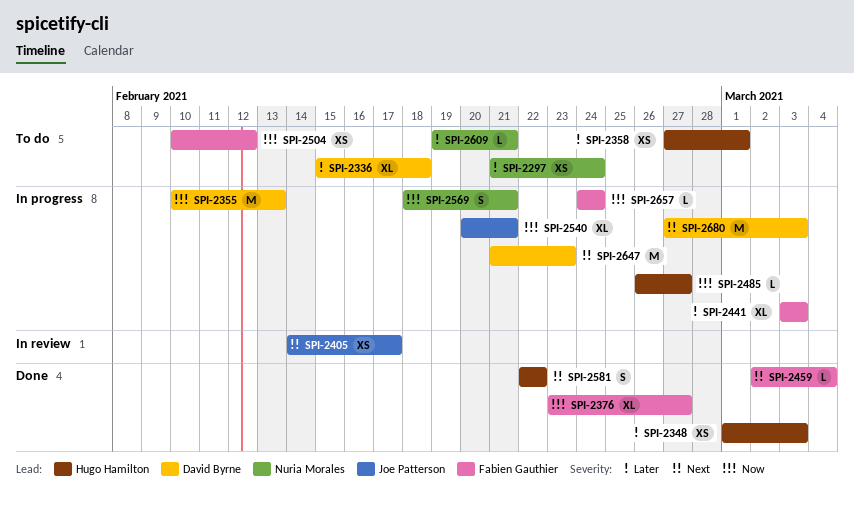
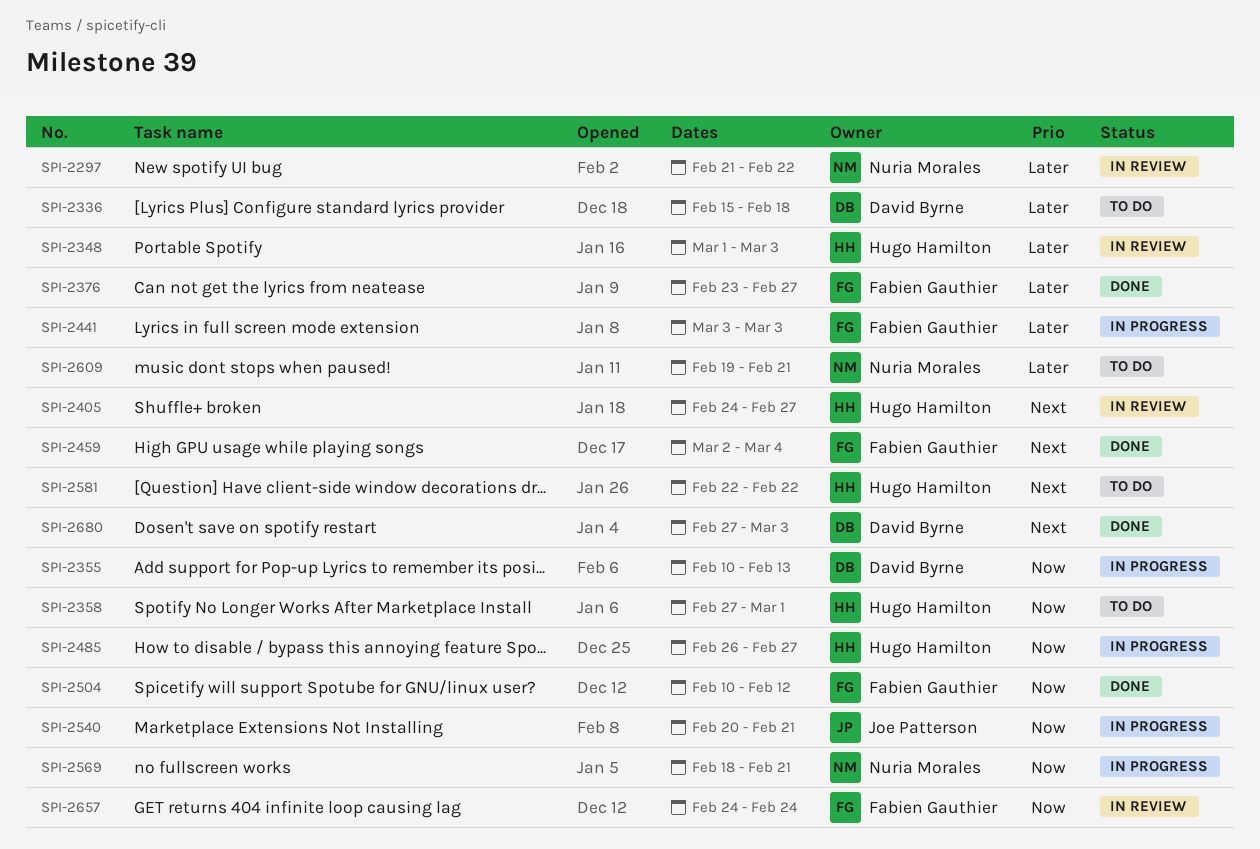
SPI-2297, status: To do -> In review
SPI-2297, due: Feb 24 -> Feb 22
SPI-2348, status: Done -> In review
SPI-2358, priority: Later -> Now
SPI-2376, priority: Now -> Later
SPI-2405, owner: Joe Patterson -> Hugo Hamilton
SPI-2405, start: Feb 14 -> Feb 24
SPI-2405, due: Feb 17 -> Feb 27
SPI-2504, status: To do -> Done
SPI-2581, status: Done -> To do
SPI-2647: present -> none
SPI-2657, status: In progress -> In review
SPI-2680, status: In progress -> Done

